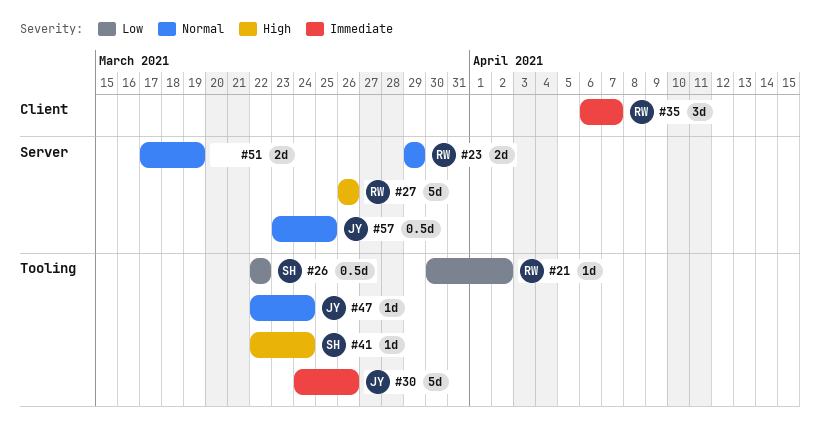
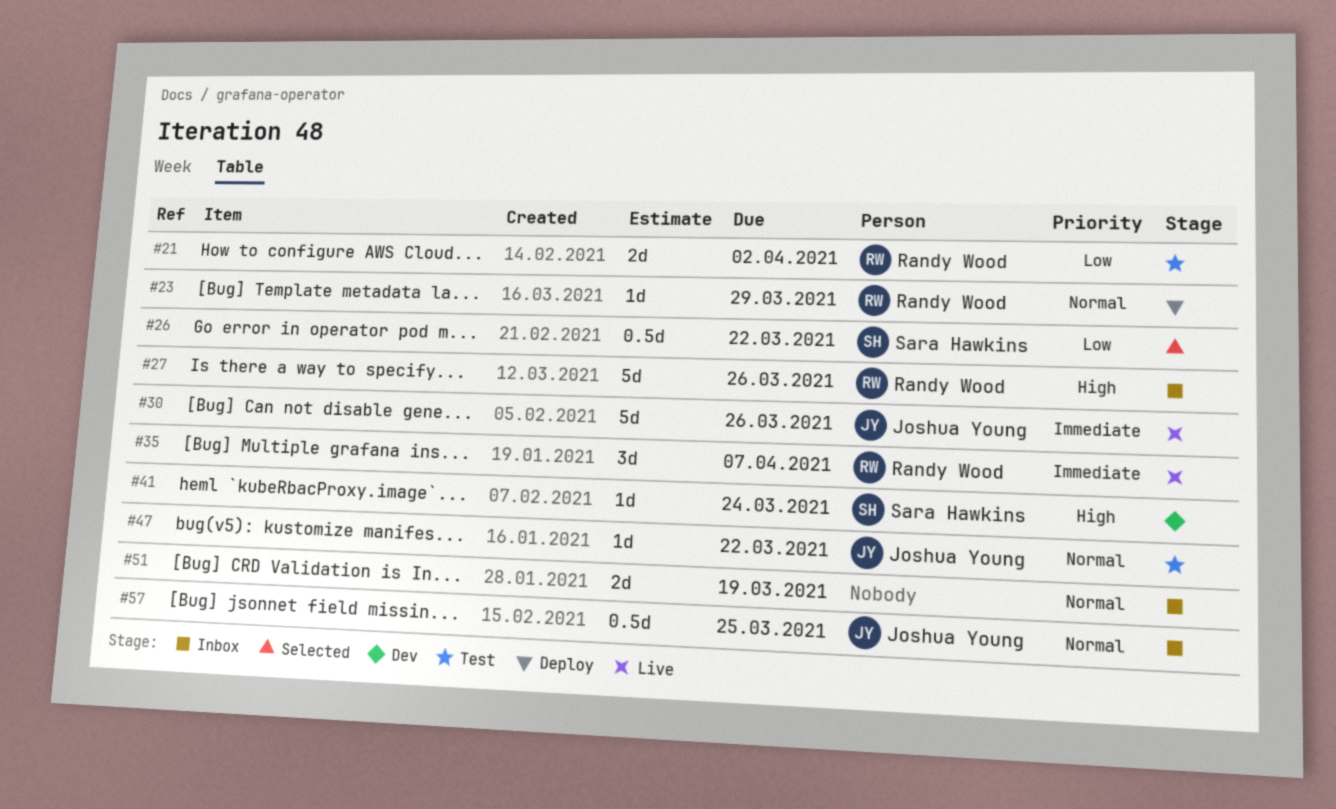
#21, estimate: 1d -> 2d
#23, estimate: 2d -> 1d
#47, due: Mar 24 -> Mar 22

